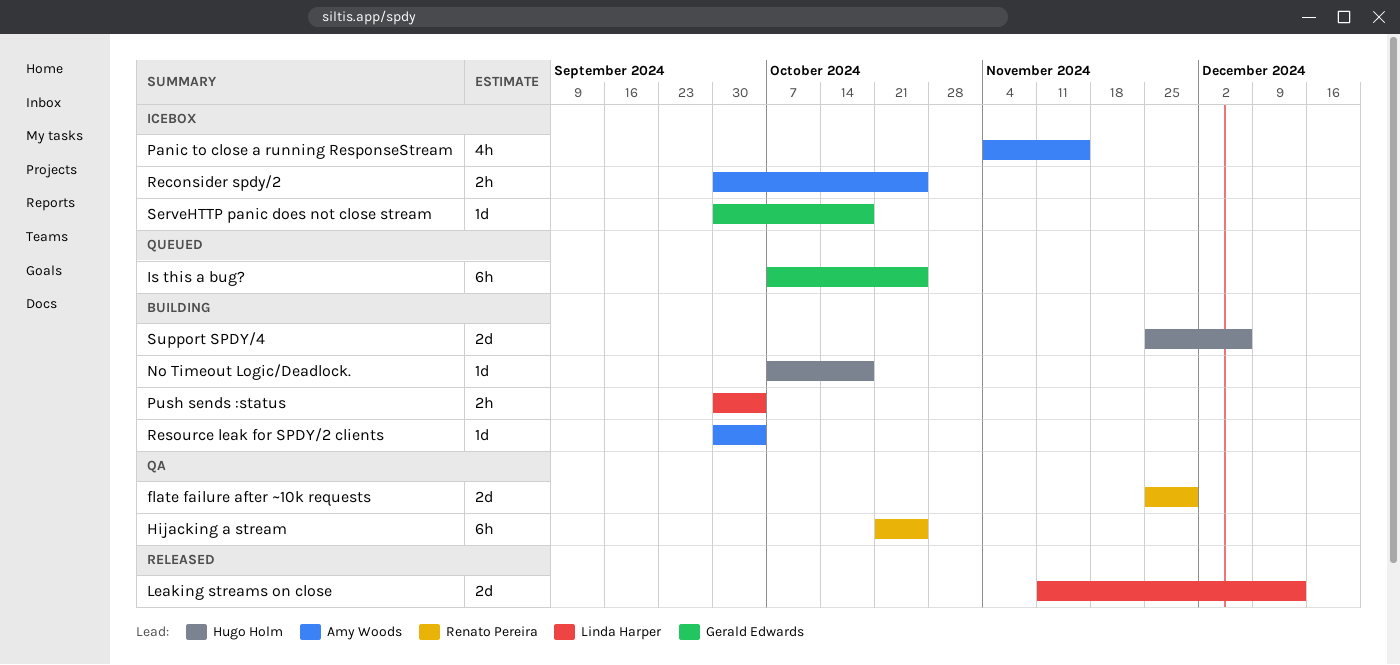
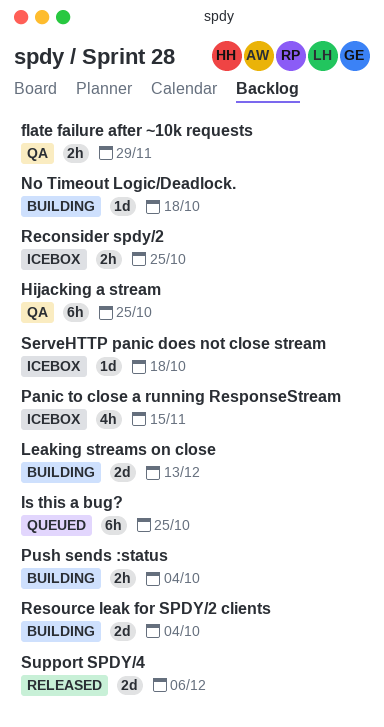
flate failure after ~10k requests, estimate: 2d -> 2h
Leaking streams on close, status: Released -> Building
Resource leak for SPDY/2 clients, estimate: 1d -> 2d
Support SPDY/4, status: Building -> Released

